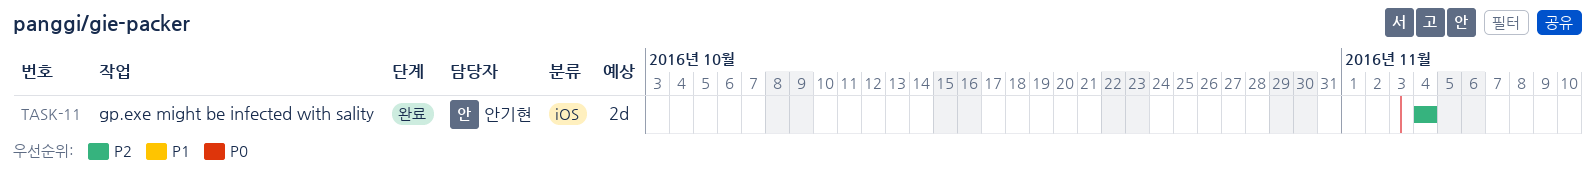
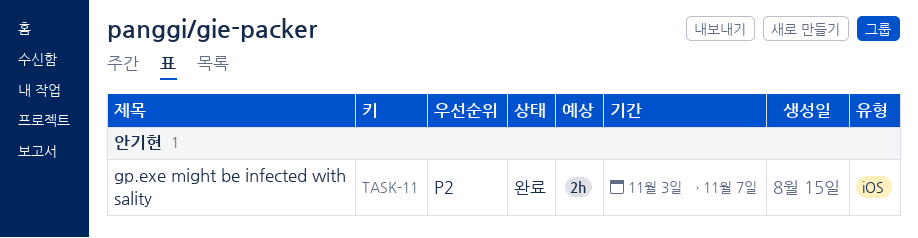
TASK-11, estimate: 2d -> 2h
TASK-11, start: Nov 4 -> Nov 3
TASK-11, due: Nov 4 -> Nov 7

